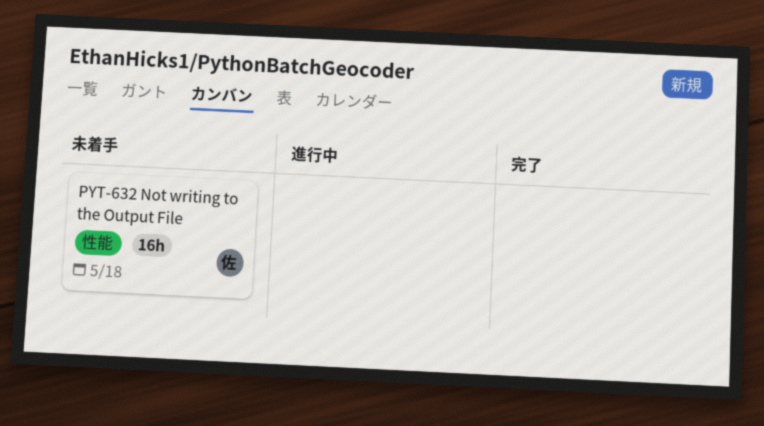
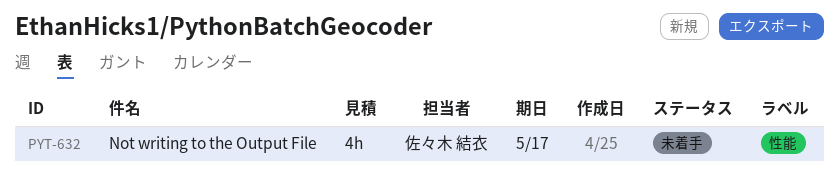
PYT-632, estimate: 16h -> 4h
PYT-632, due: May 18 -> May 17

